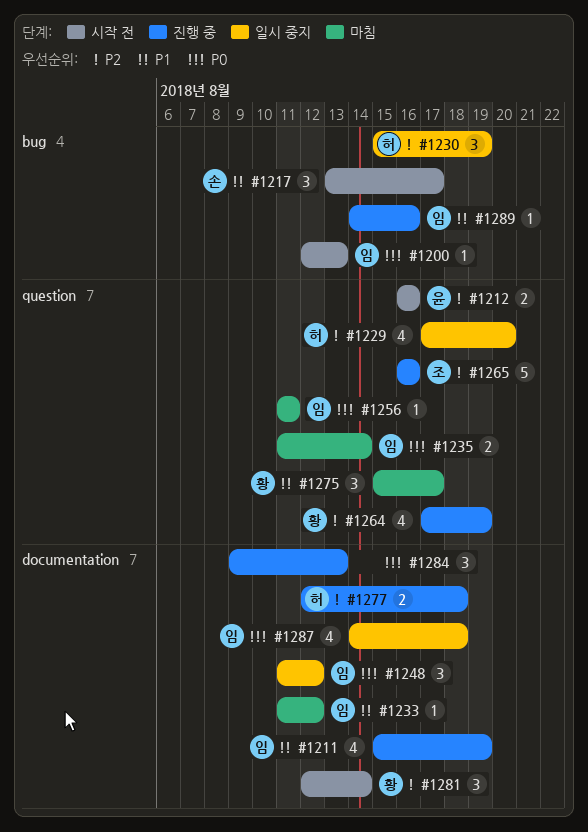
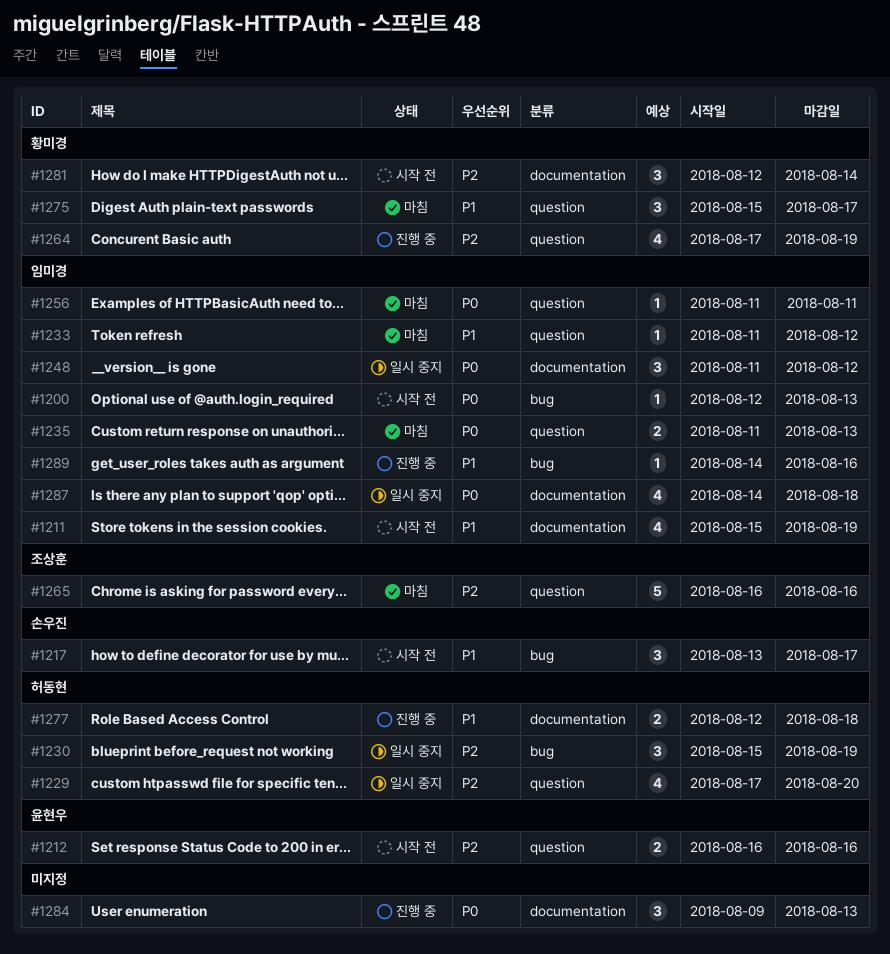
#1211, status: 진행 중 -> 시작 전
#1233, label: documentation -> question
#1235, due: Aug 14 -> Aug 13
#1265, status: 진행 중 -> 마침
#1277, priority: P2 -> P1

